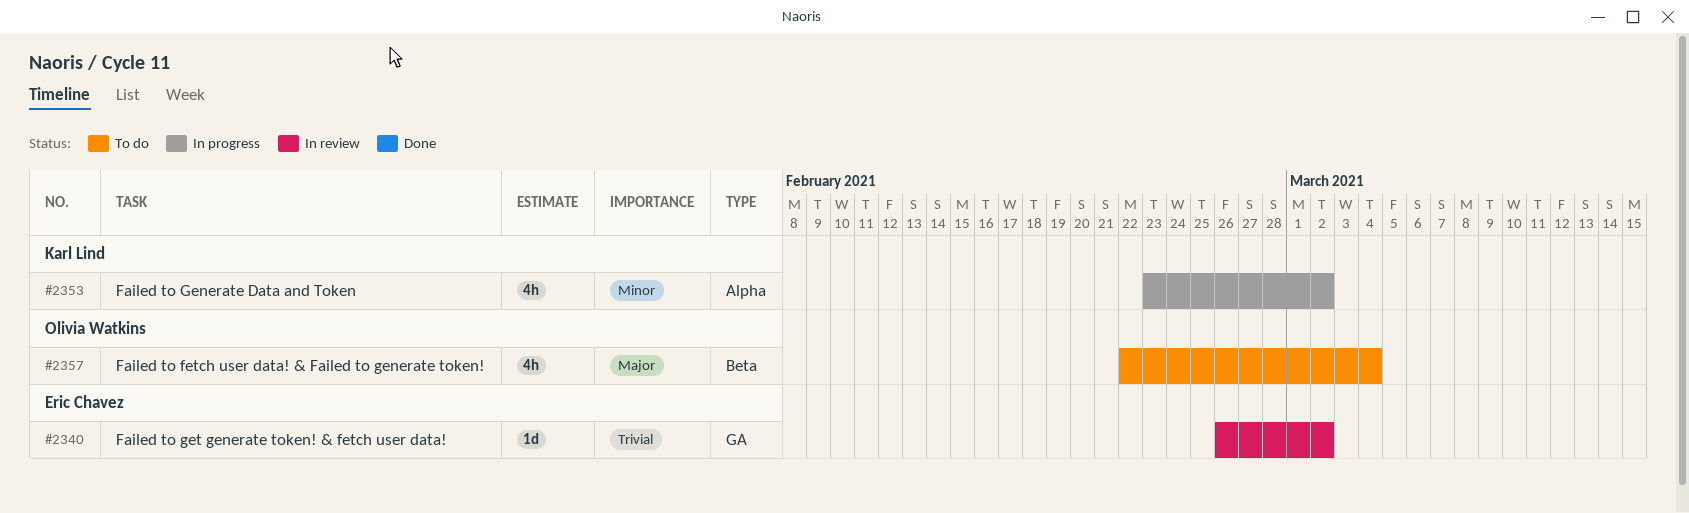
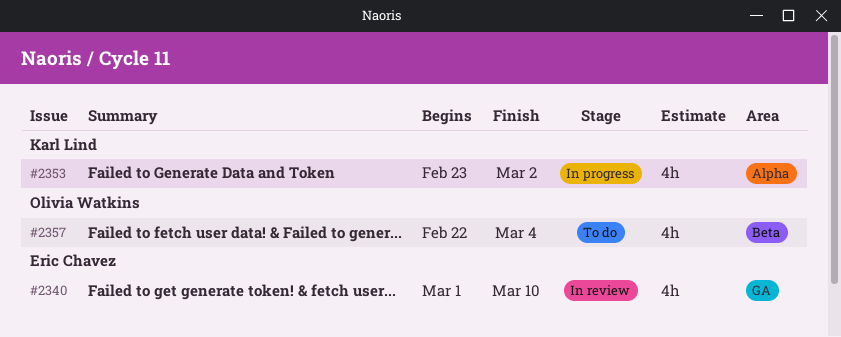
#2340, estimate: 1d -> 4h
#2340, start: Feb 26 -> Mar 1
#2340, due: Mar 2 -> Mar 10

